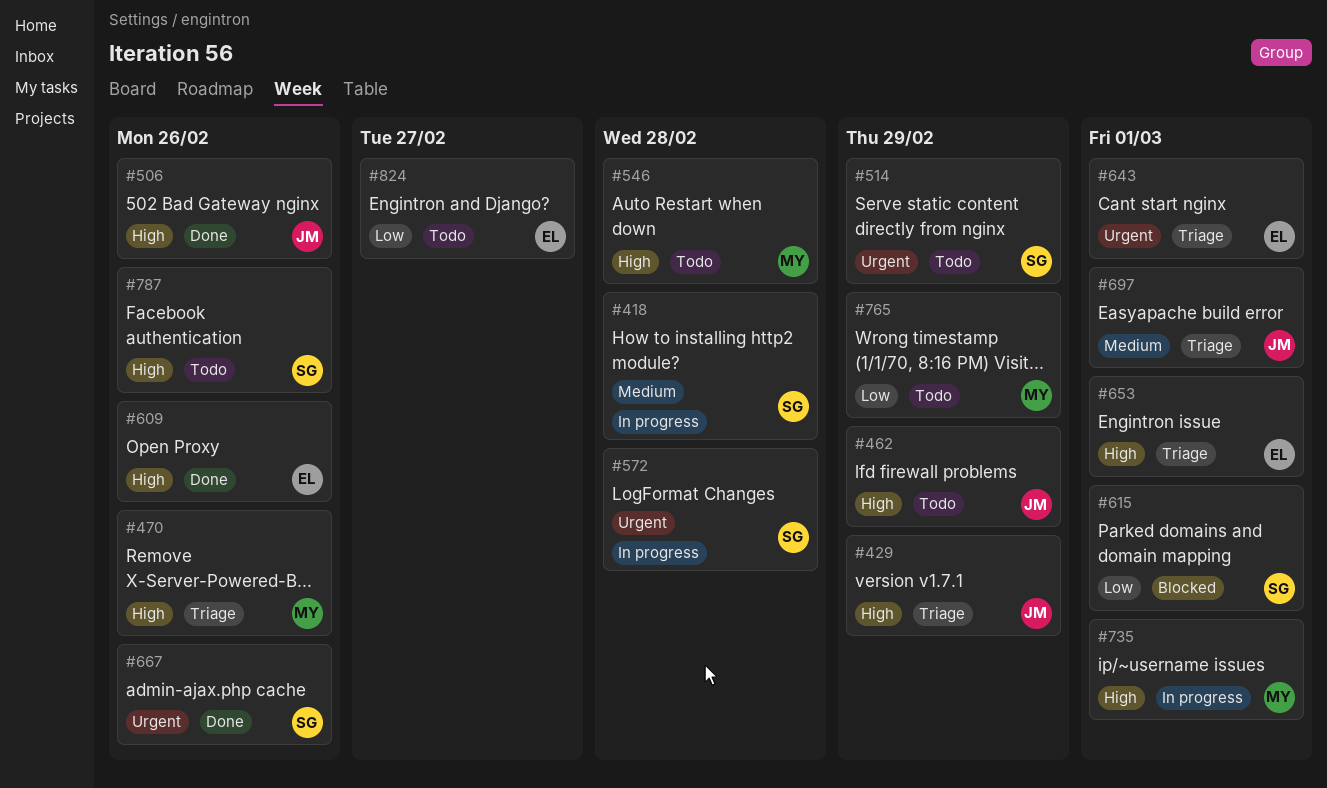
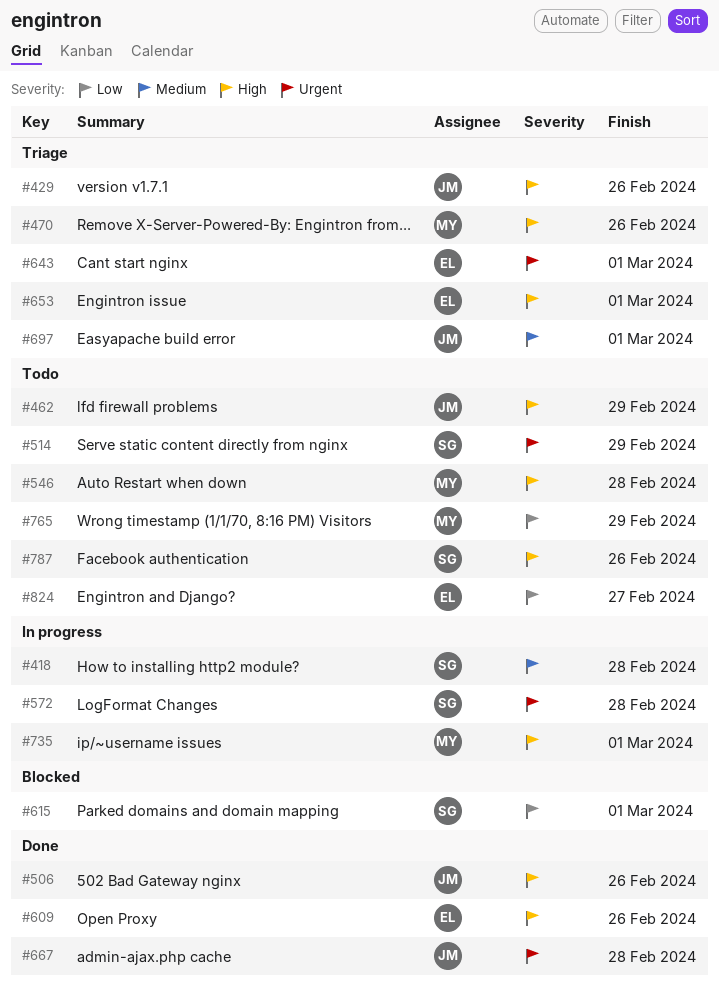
#429, due: Feb 29 -> Feb 26
#667, owner: SG -> JM
#667, due: Feb 26 -> Feb 28

